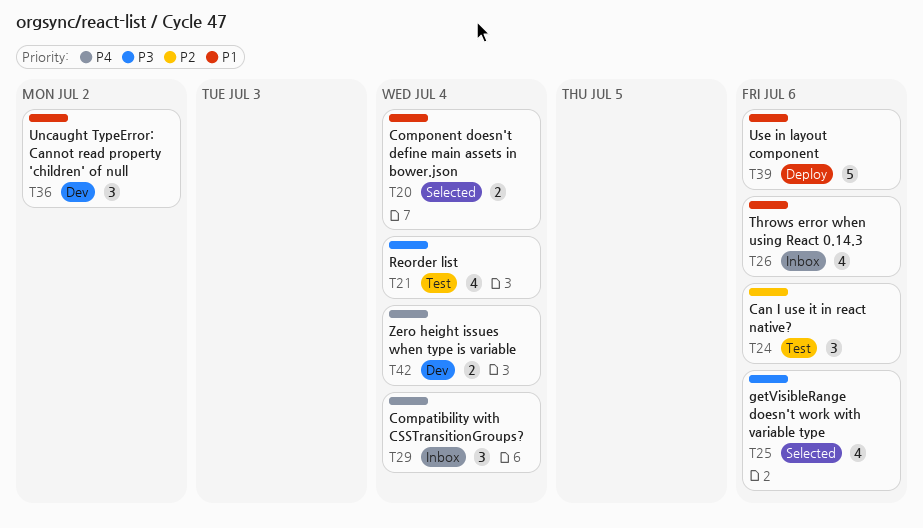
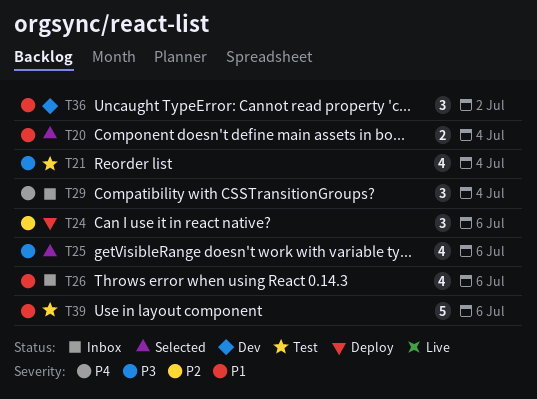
T24, status: Test -> Deploy
T39, status: Deploy -> Test
T42: present -> none

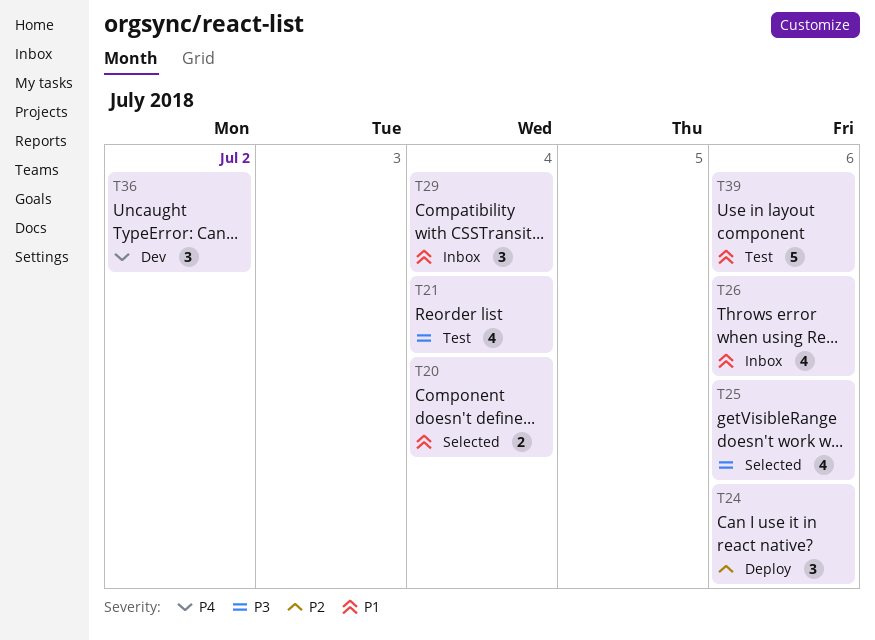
T29, priority: P4 -> P1
T36, priority: P1 -> P4

